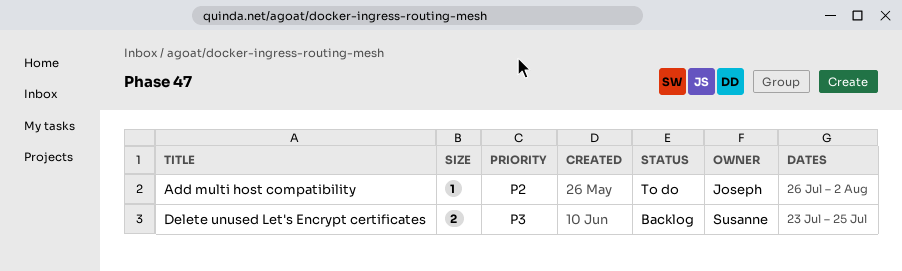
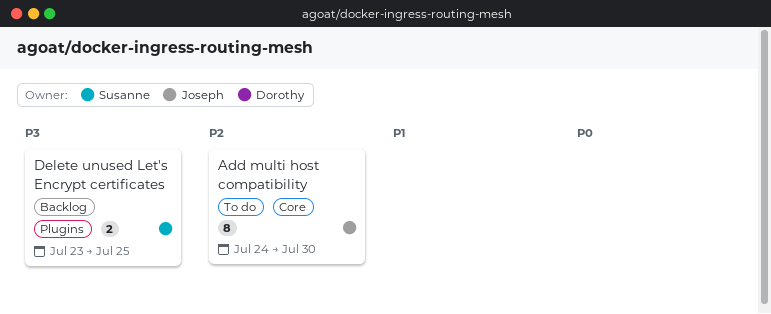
Add multi host compatibility, estimate: 1 -> 8
Add multi host compatibility, start: Jul 26 -> Jul 24
Add multi host compatibility, due: Aug 2 -> Jul 30

